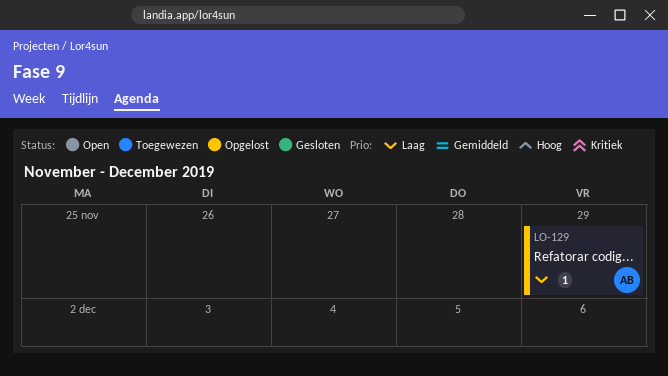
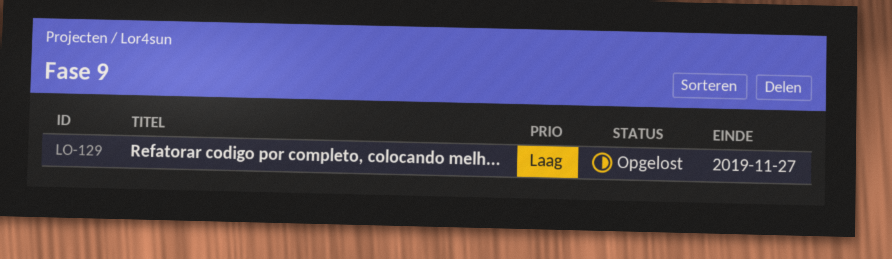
LO-129, due: Nov 29 -> Nov 27

